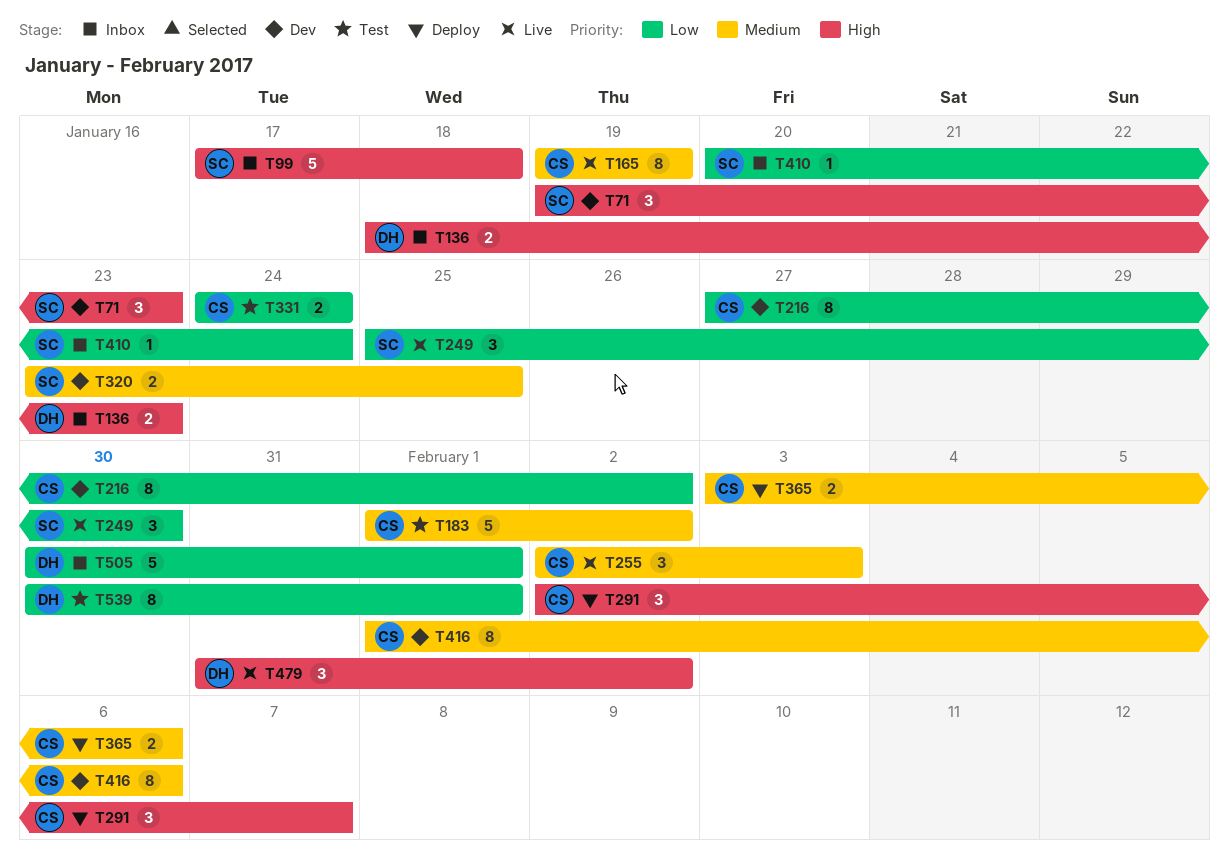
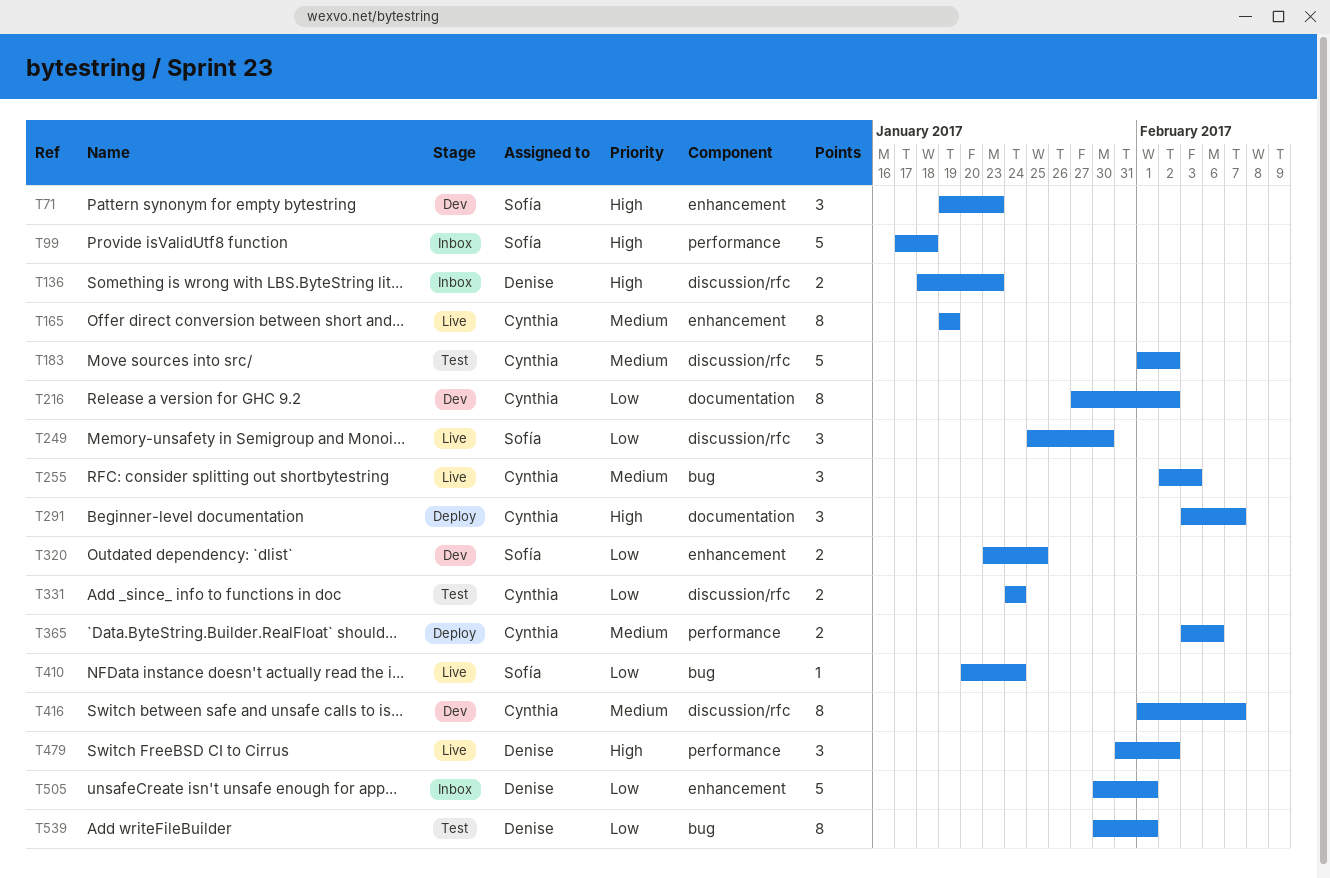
T291, start: Feb 2 -> Feb 3
T320, priority: Medium -> Low
T410, status: Inbox -> Live
T416, due: Feb 6 -> Feb 7

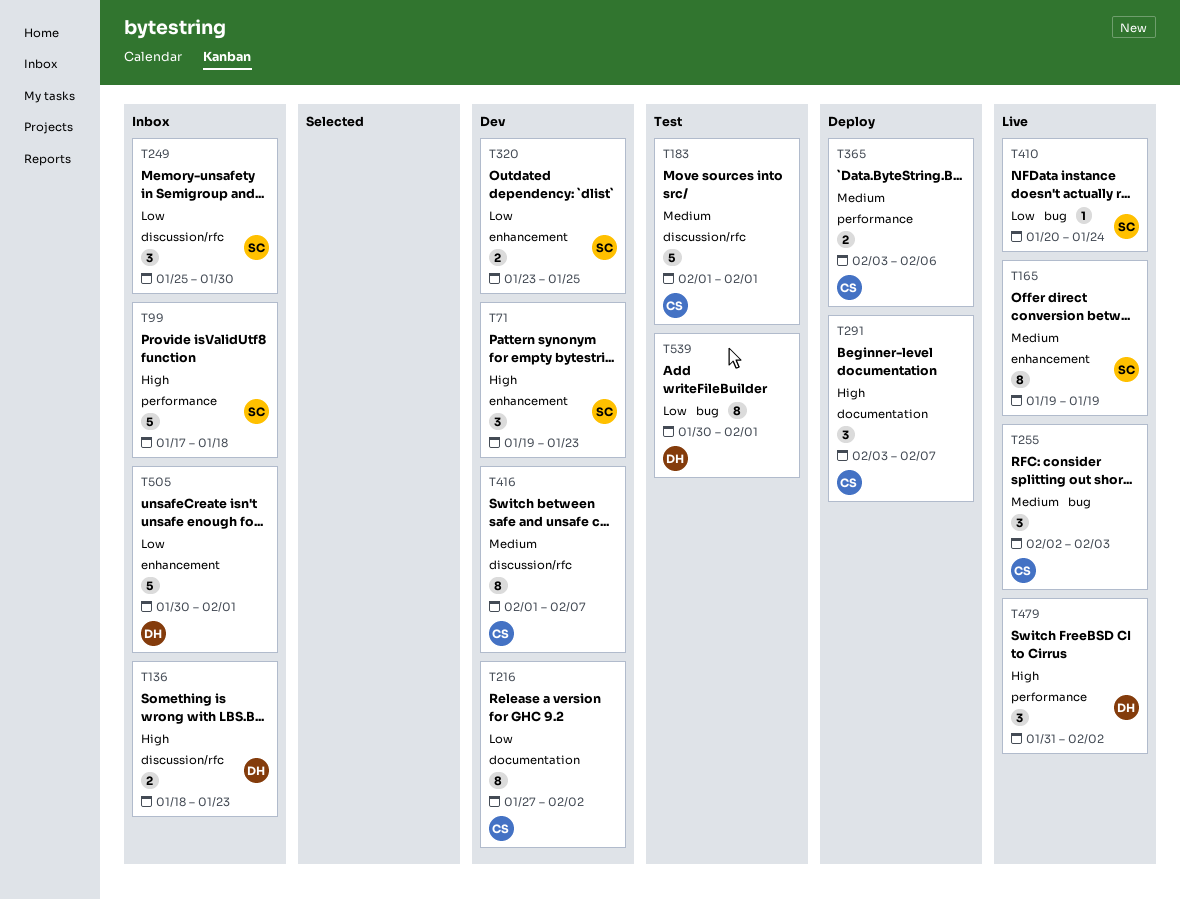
T165, owner: Cynthia -> Sofía
T183, due: Feb 2 -> Feb 1
T249, status: Live -> Inbox
T331: present -> none

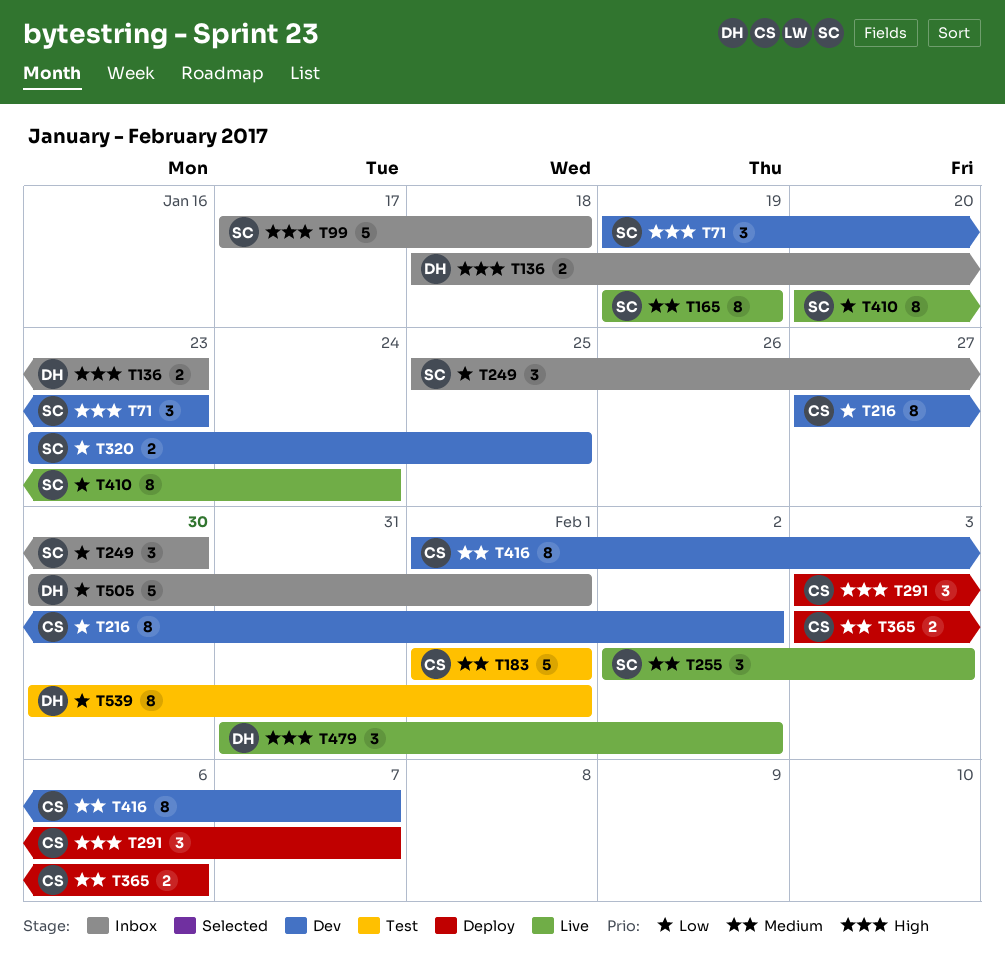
T255, owner: CS -> SC
T410, estimate: 1 -> 8

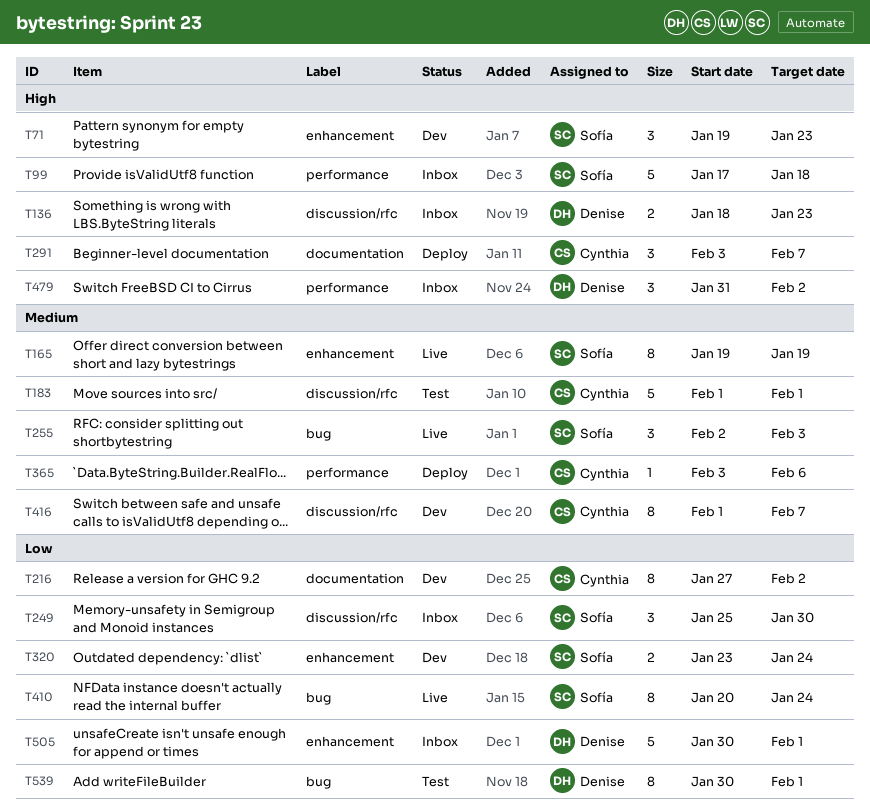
T320, due: Jan 25 -> Jan 24
T365, estimate: 2 -> 1
T479, status: Live -> Inbox

